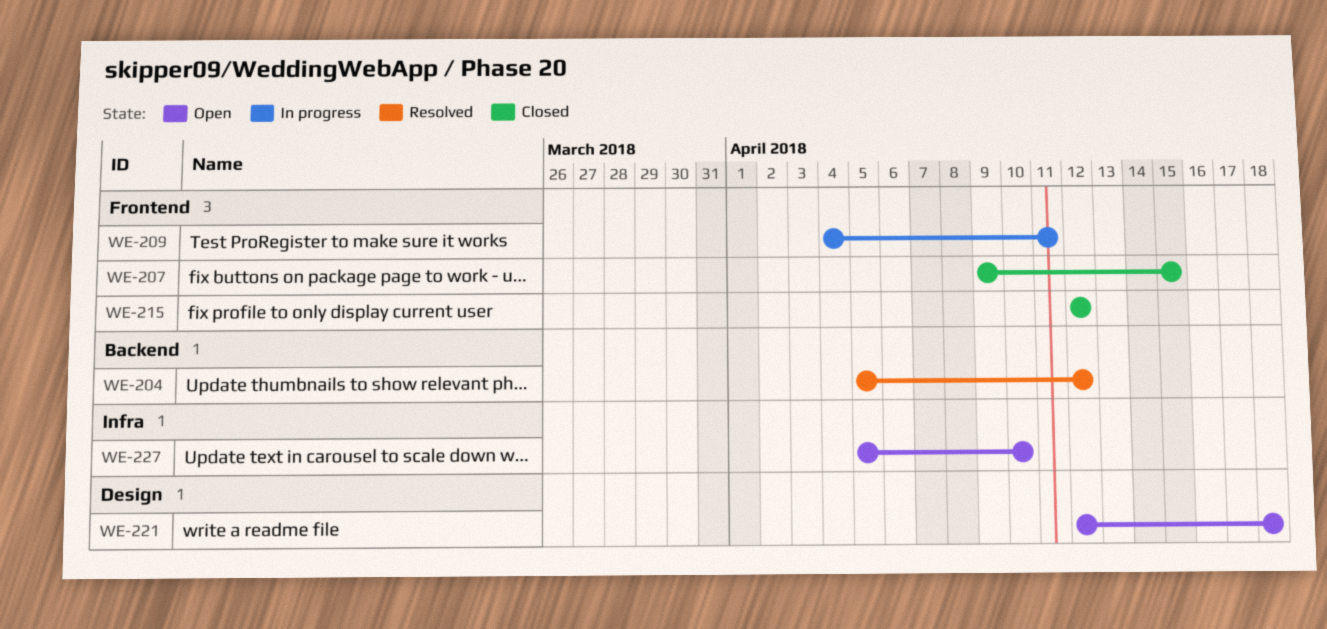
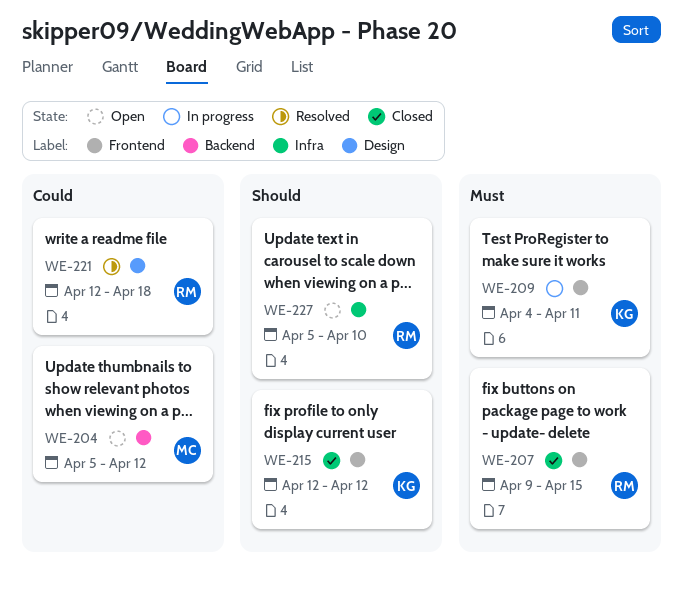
WE-204, status: Resolved -> Open
WE-221, status: Open -> Resolved

